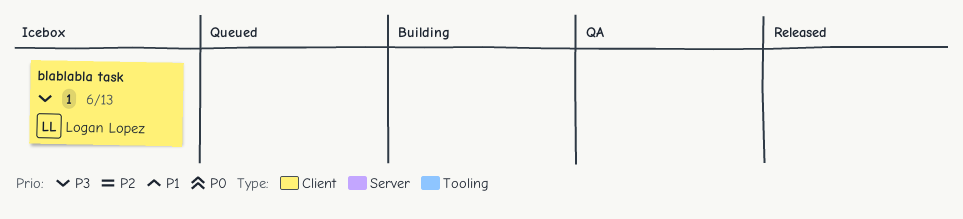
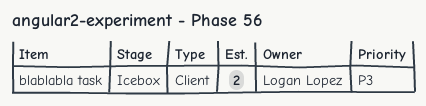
blablabla task, estimate: 1 -> 2

